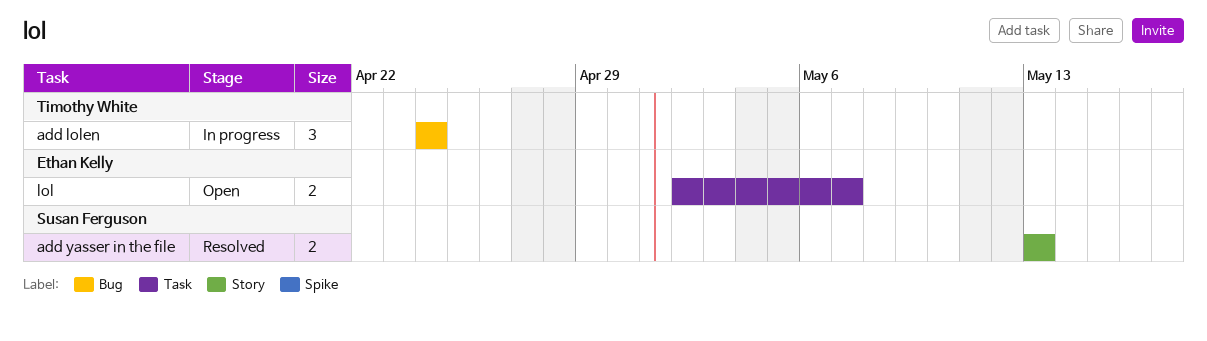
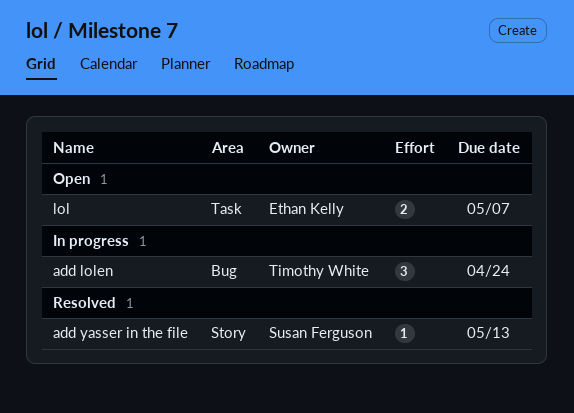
add yasser in the file, estimate: 2 -> 1

